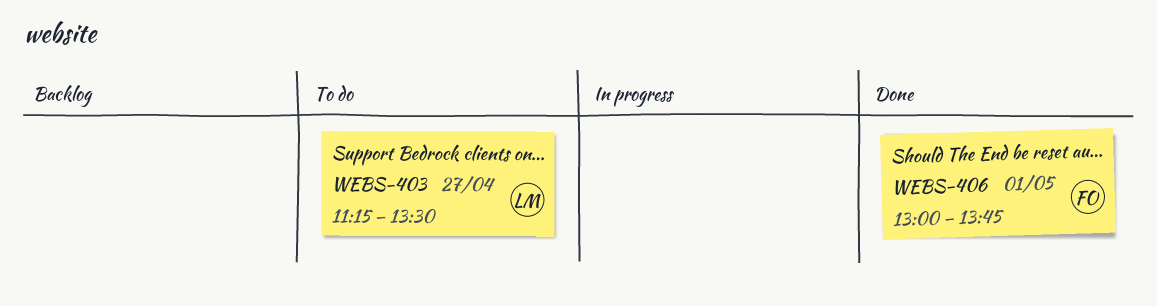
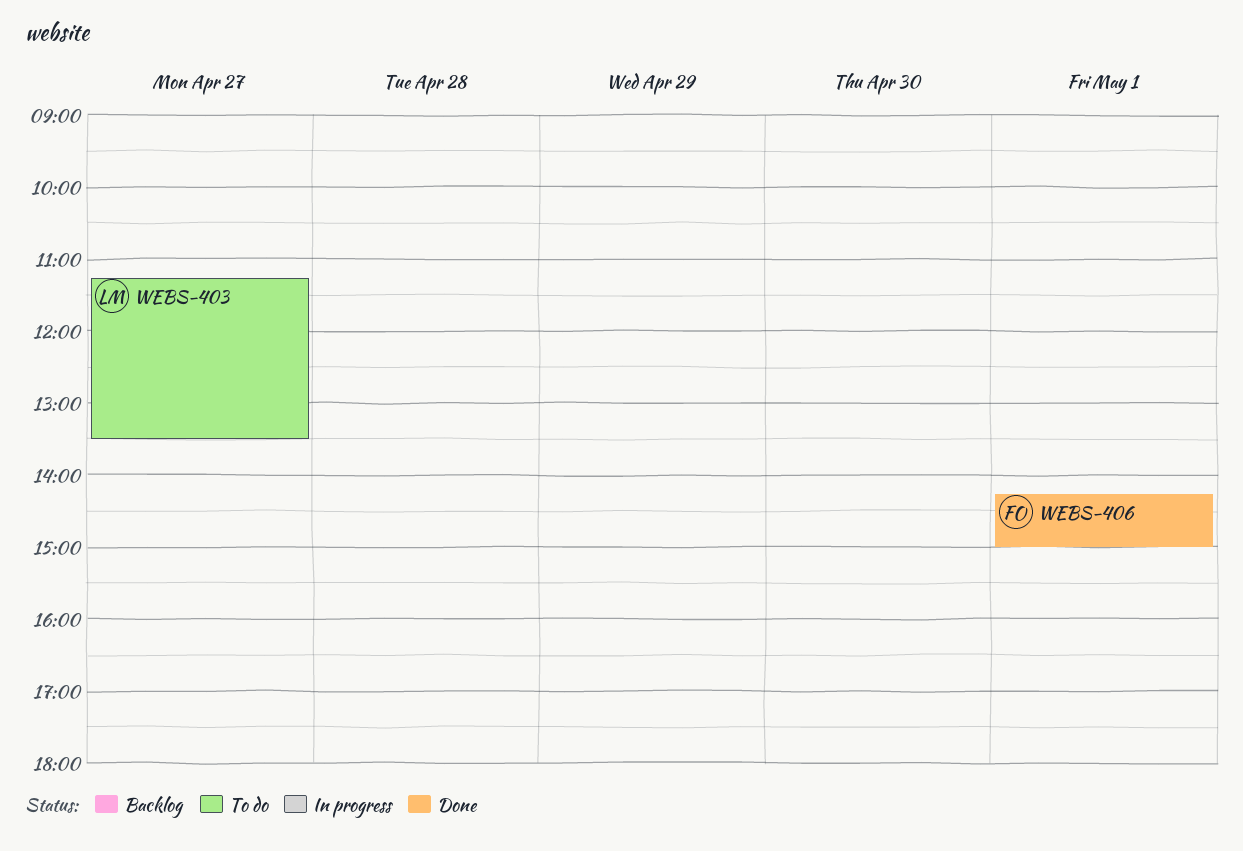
WEBS-406, begins: 13:00 -> 14:15
WEBS-406, ends: 13:45 -> 15:00

